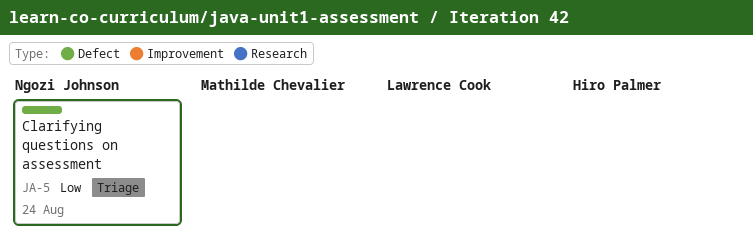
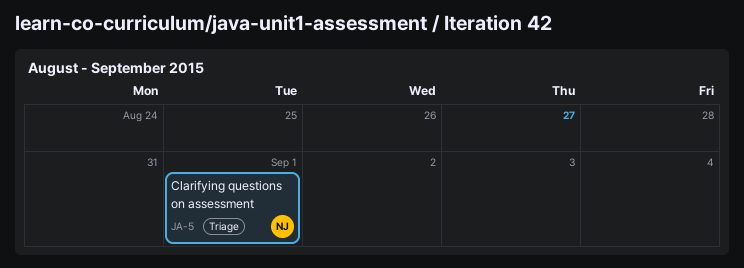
JA-5, due: Aug 24 -> Sep 1

